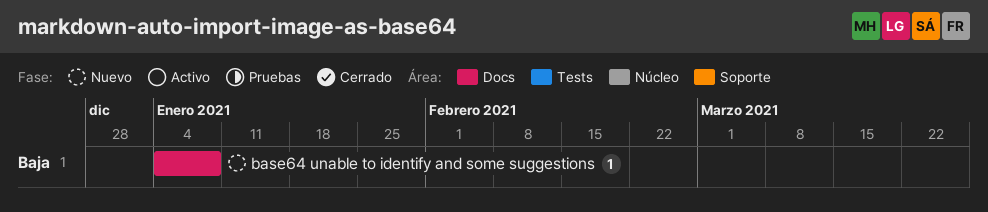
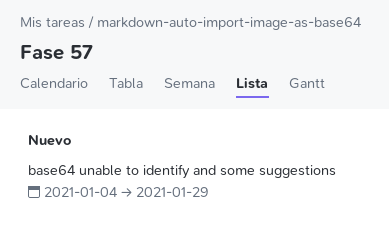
base64 unable to identify and some suggestions, due: Jan 8 -> Jan 29

